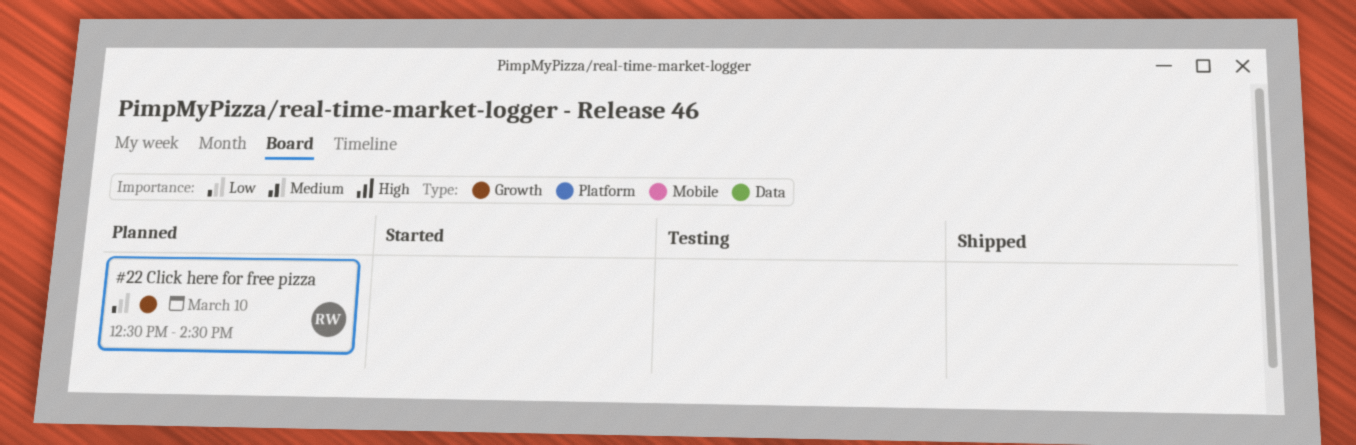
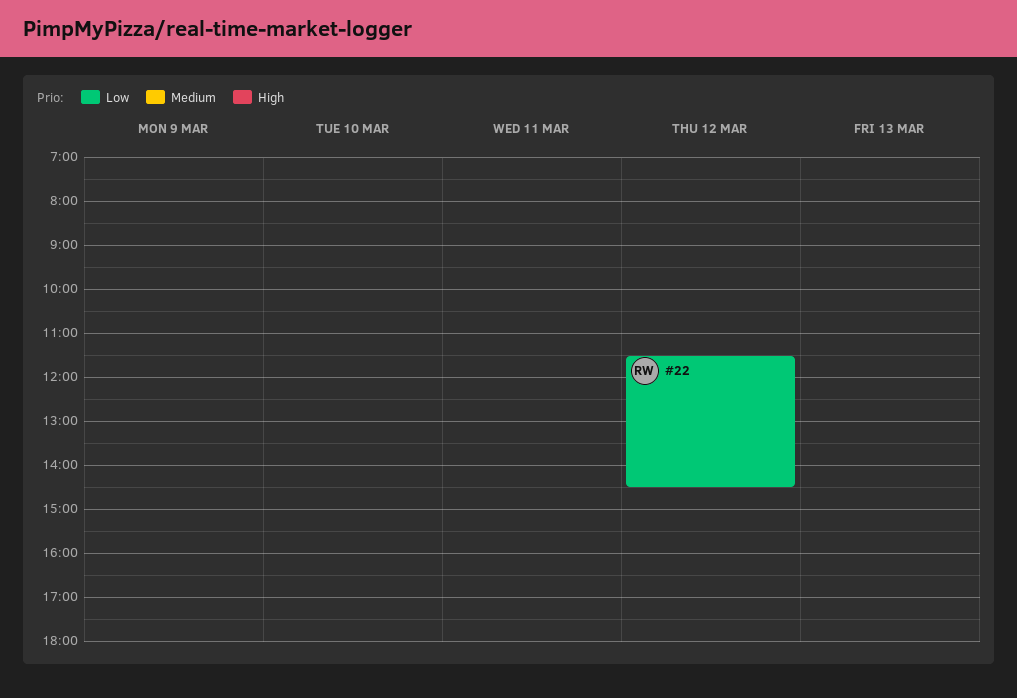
#22, day: Mar 10 -> Mar 12
#22, begins: 12:30 -> 11:30

